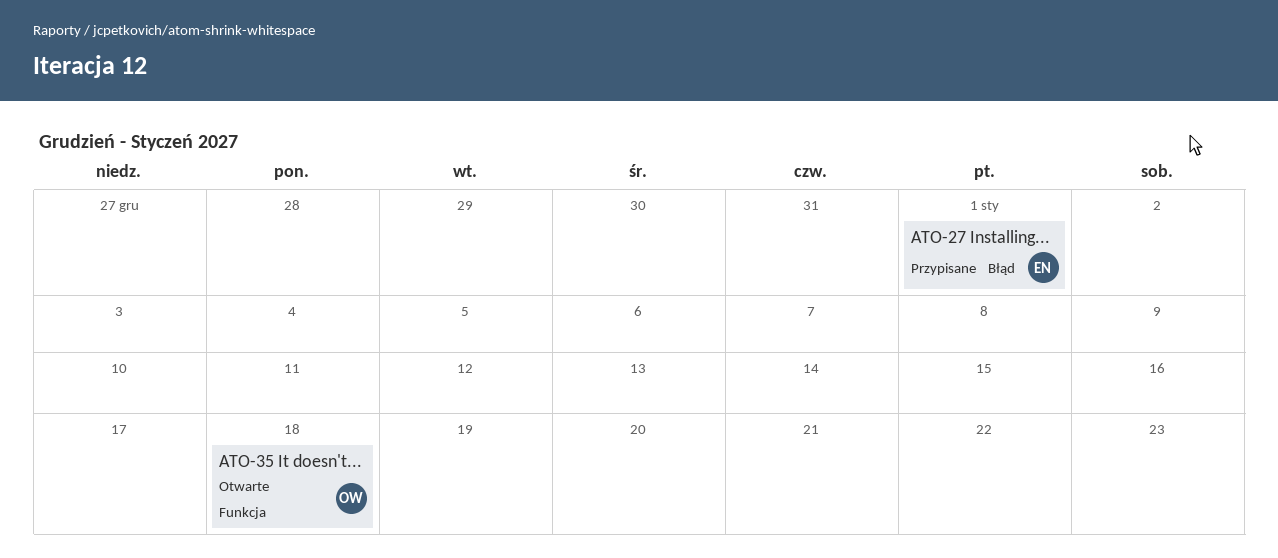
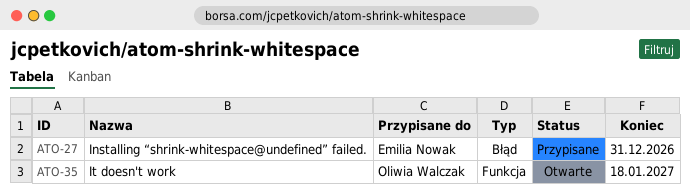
ATO-27, due: Jan 1 -> Dec 31

